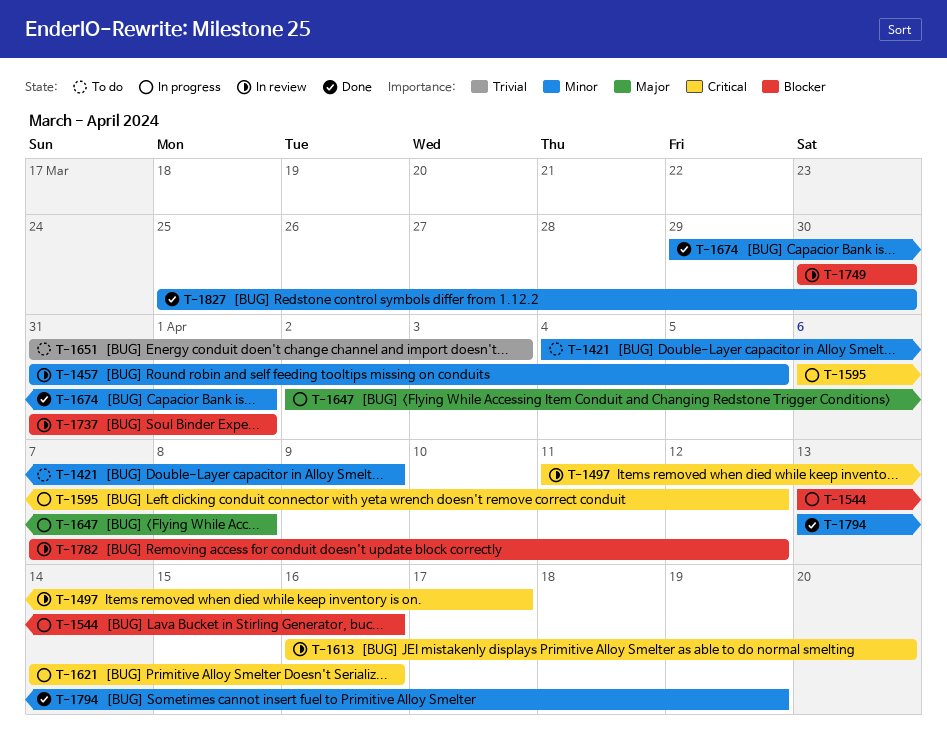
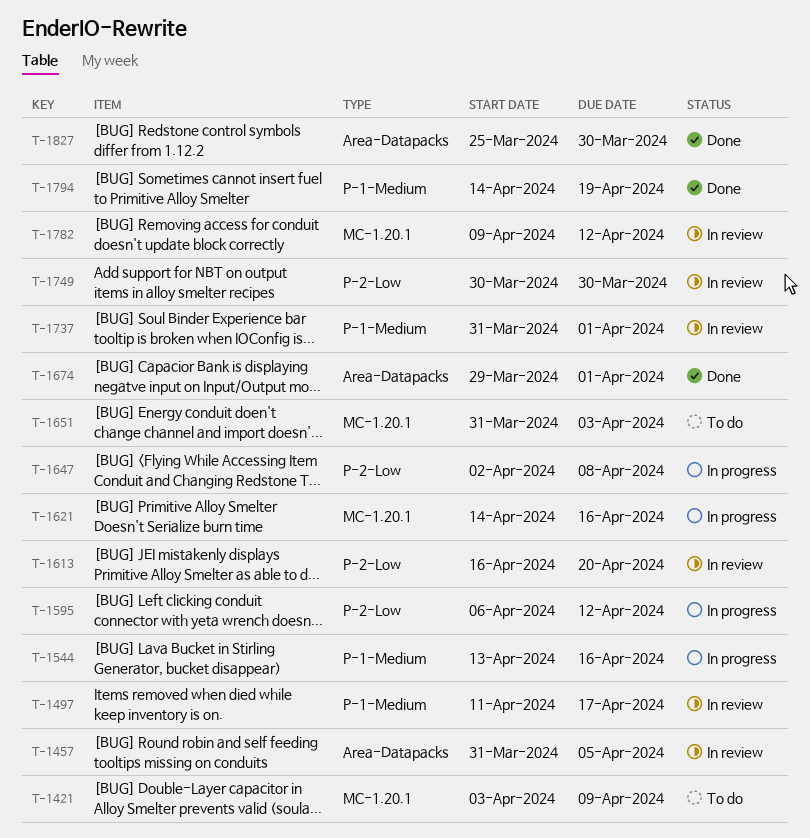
T-1421, start: Apr 4 -> Apr 3
T-1782, start: Apr 7 -> Apr 9
T-1794, start: Apr 13 -> Apr 14

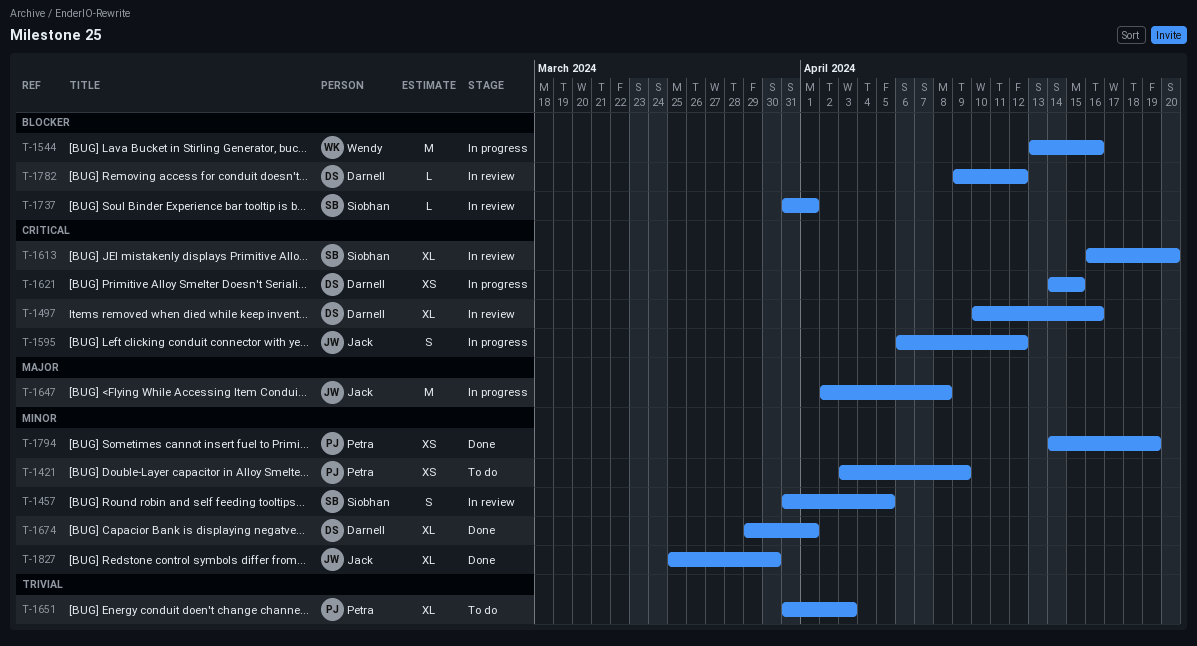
T-1497, start: Apr 11 -> Apr 10
T-1497, due: Apr 17 -> Apr 16
T-1621, due: Apr 16 -> Apr 15
T-1749: present -> none

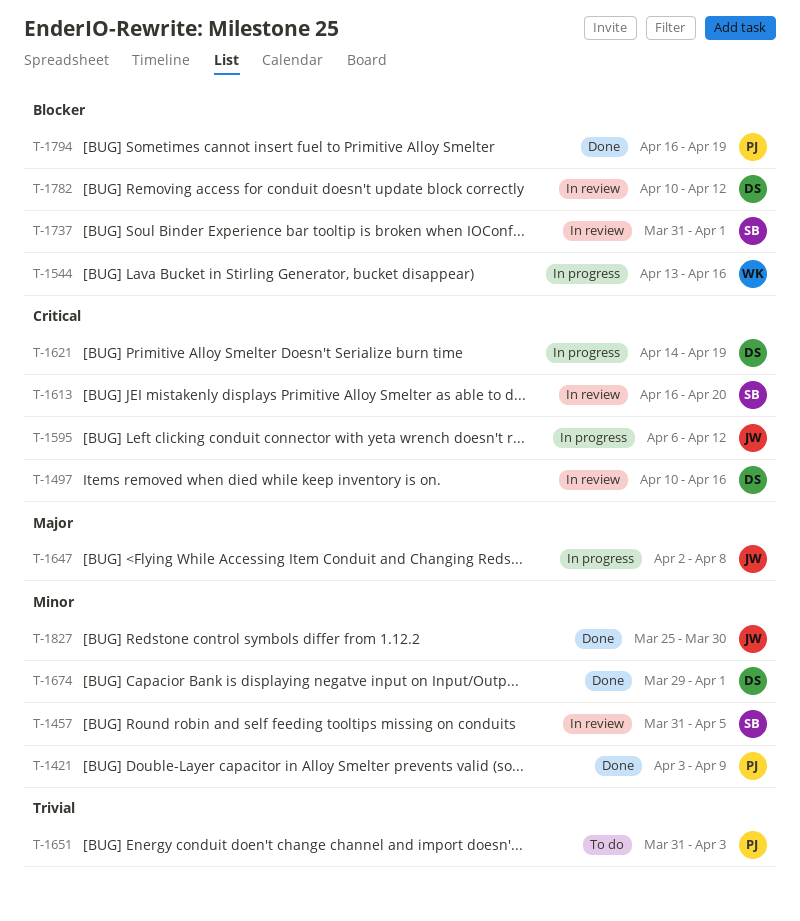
T-1421, status: To do -> Done
T-1621, due: Apr 15 -> Apr 19
T-1782, start: Apr 9 -> Apr 10
T-1794, priority: Minor -> Blocker
T-1794, start: Apr 14 -> Apr 16

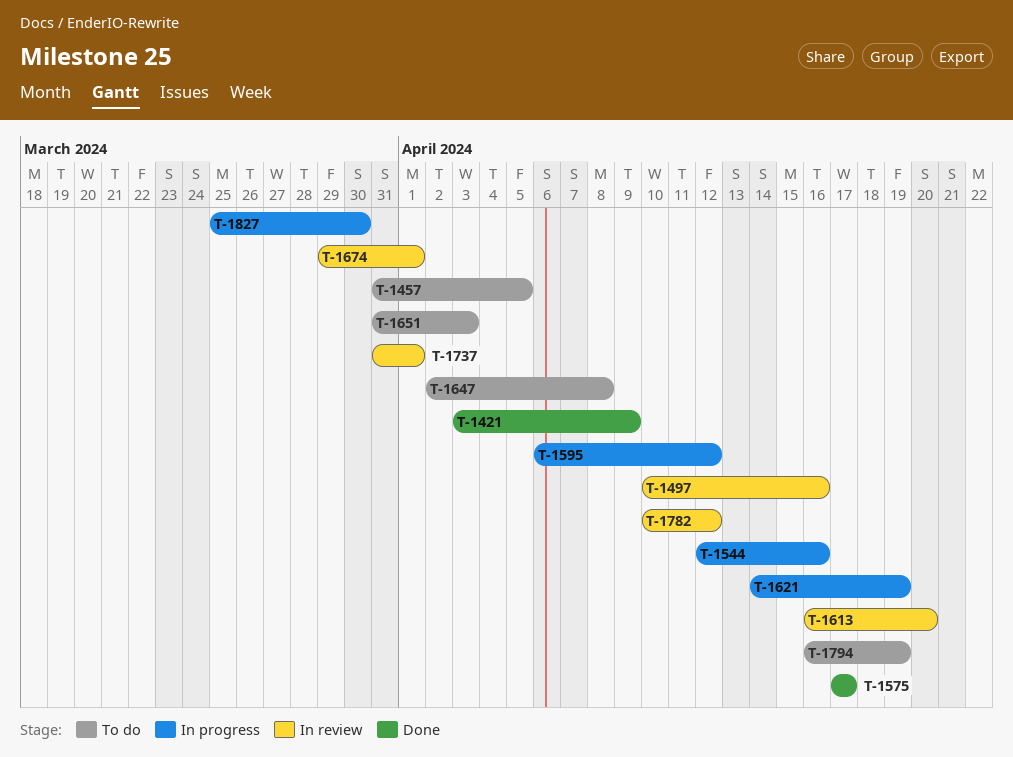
T-1457, status: In review -> To do
T-1544, start: Apr 13 -> Apr 12
T-1575: none -> present
T-1647, status: In progress -> To do
T-1674, status: Done -> In review
T-1794, status: Done -> To do
T-1827, status: Done -> In progress

